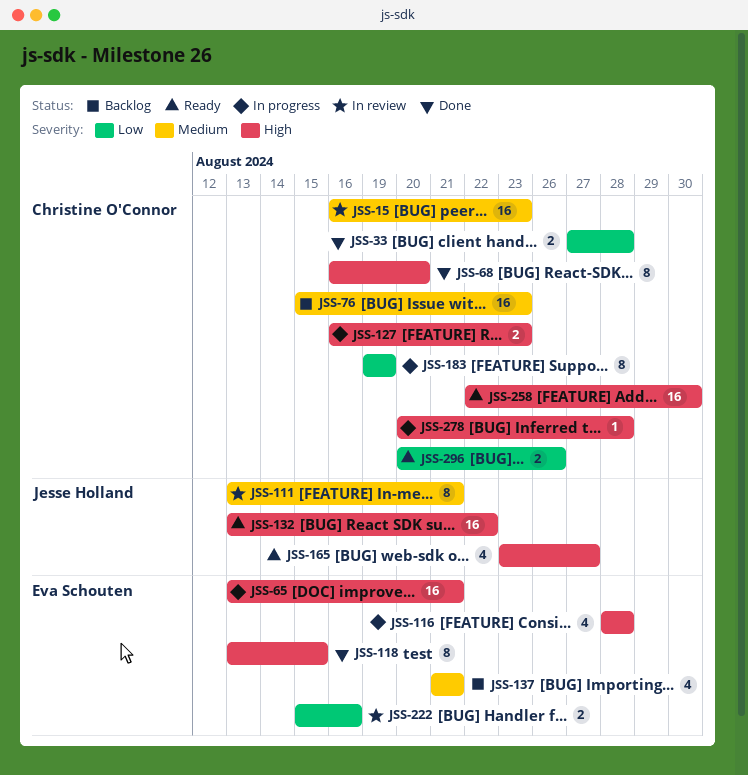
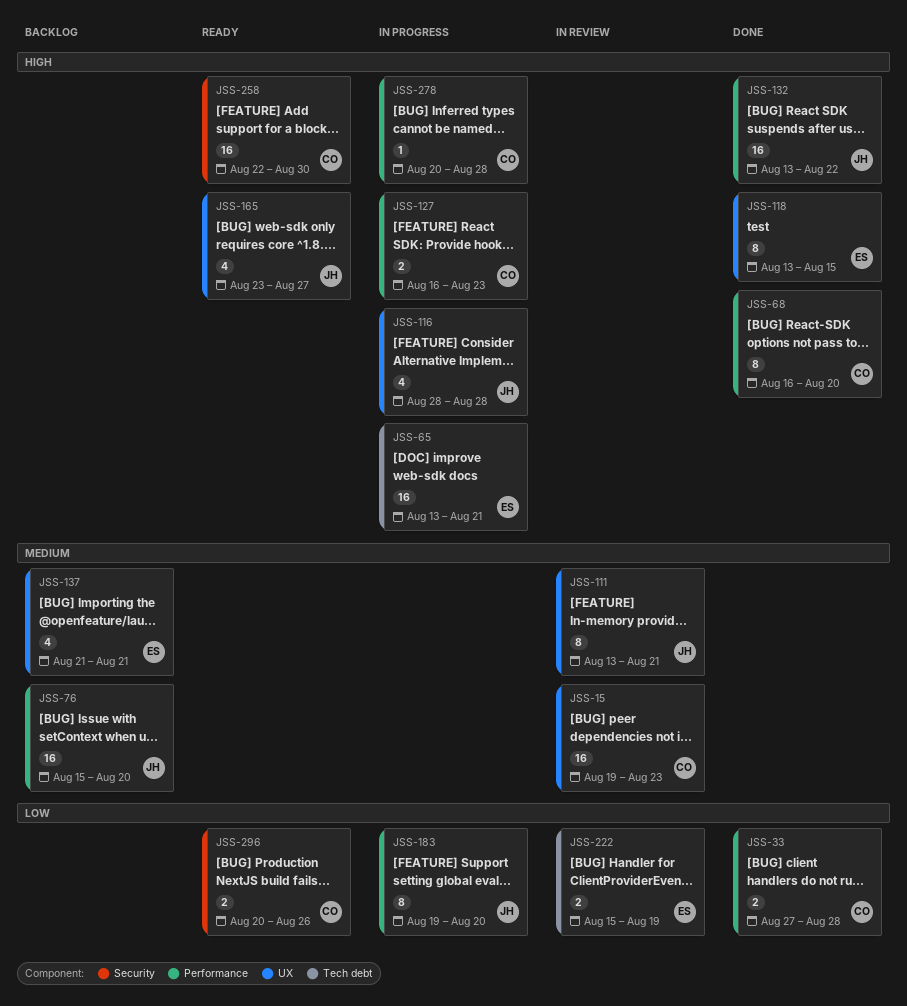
JSS-15, start: Aug 16 -> Aug 19
JSS-76, owner: Christine O'Connor -> Jesse Holland
JSS-76, due: Aug 23 -> Aug 20
JSS-116, owner: Eva Schouten -> Jesse Holland
JSS-132, status: Ready -> Done
JSS-183, owner: Christine O'Connor -> Jesse Holland
JSS-183, due: Aug 19 -> Aug 20
JSS-222, due: Aug 16 -> Aug 19

